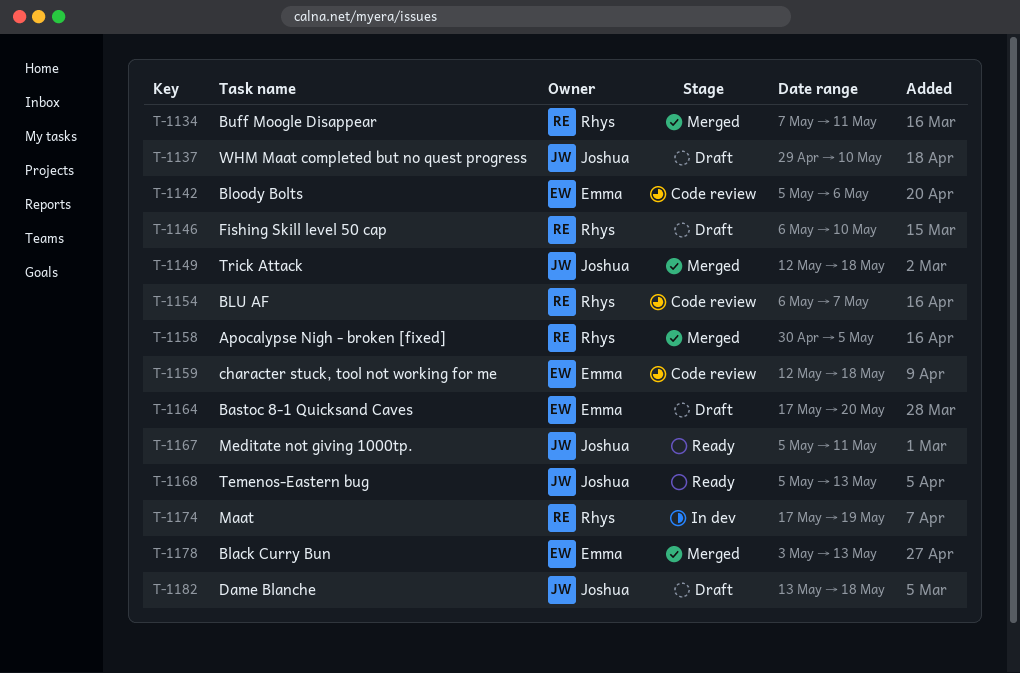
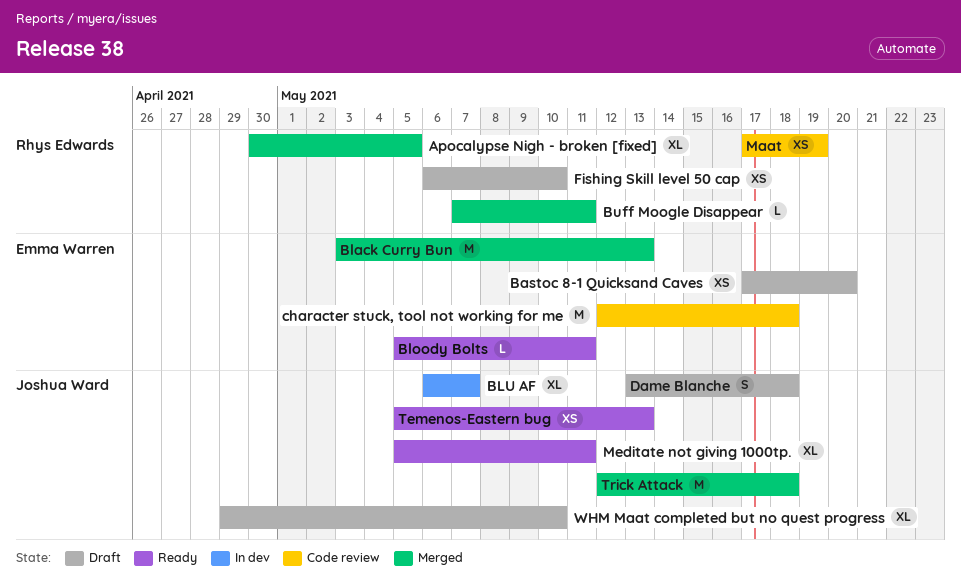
Bloody Bolts, status: Code review -> Ready
Bloody Bolts, due: May 6 -> May 11
BLU AF, status: Code review -> In dev
BLU AF, owner: Rhys Edwards -> Joshua Ward
Maat, status: In dev -> Code review

